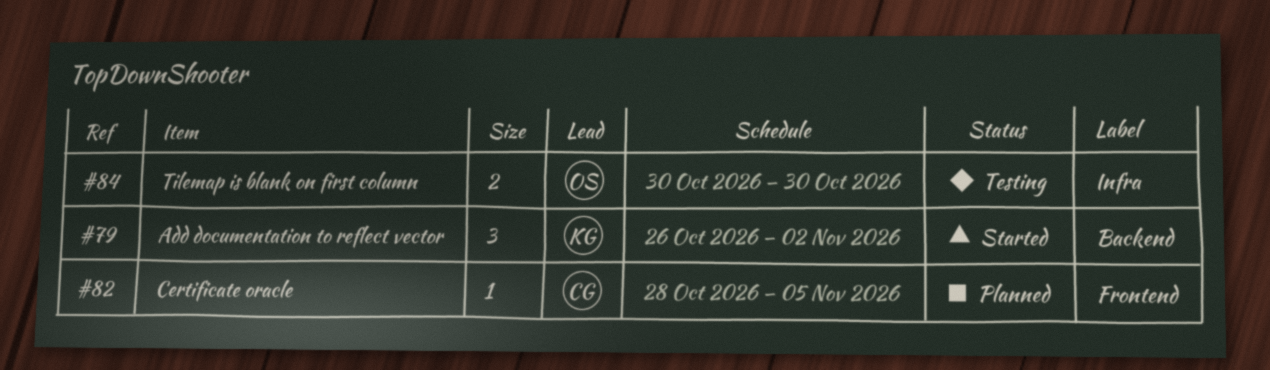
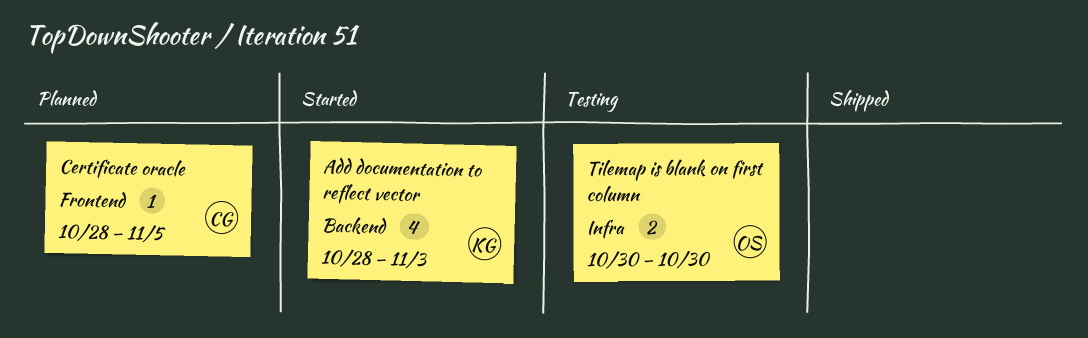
Add documentation to reflect vector, estimate: 3 -> 4
Add documentation to reflect vector, start: Oct 26 -> Oct 28
Add documentation to reflect vector, due: Nov 2 -> Nov 3

